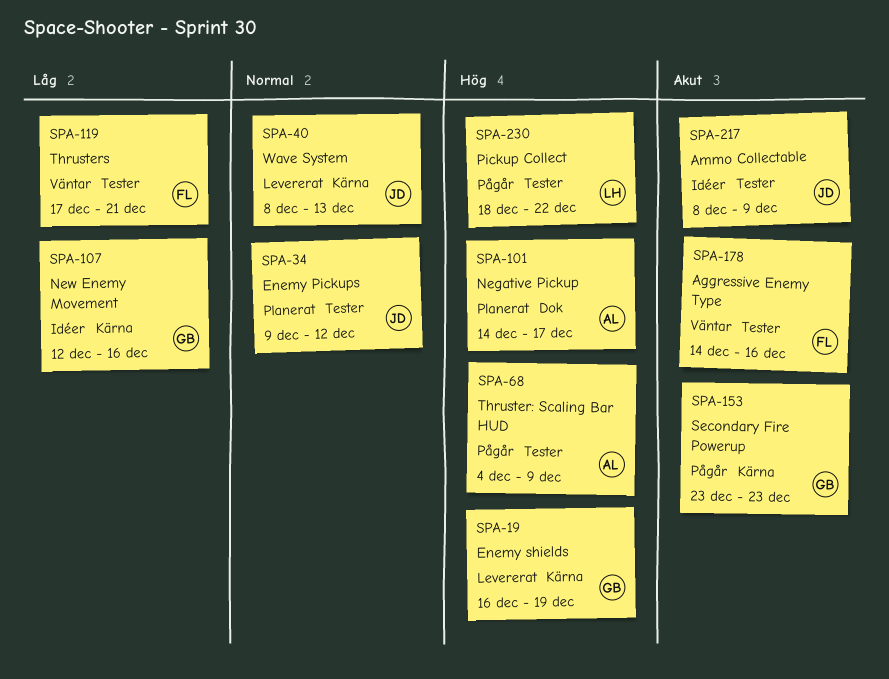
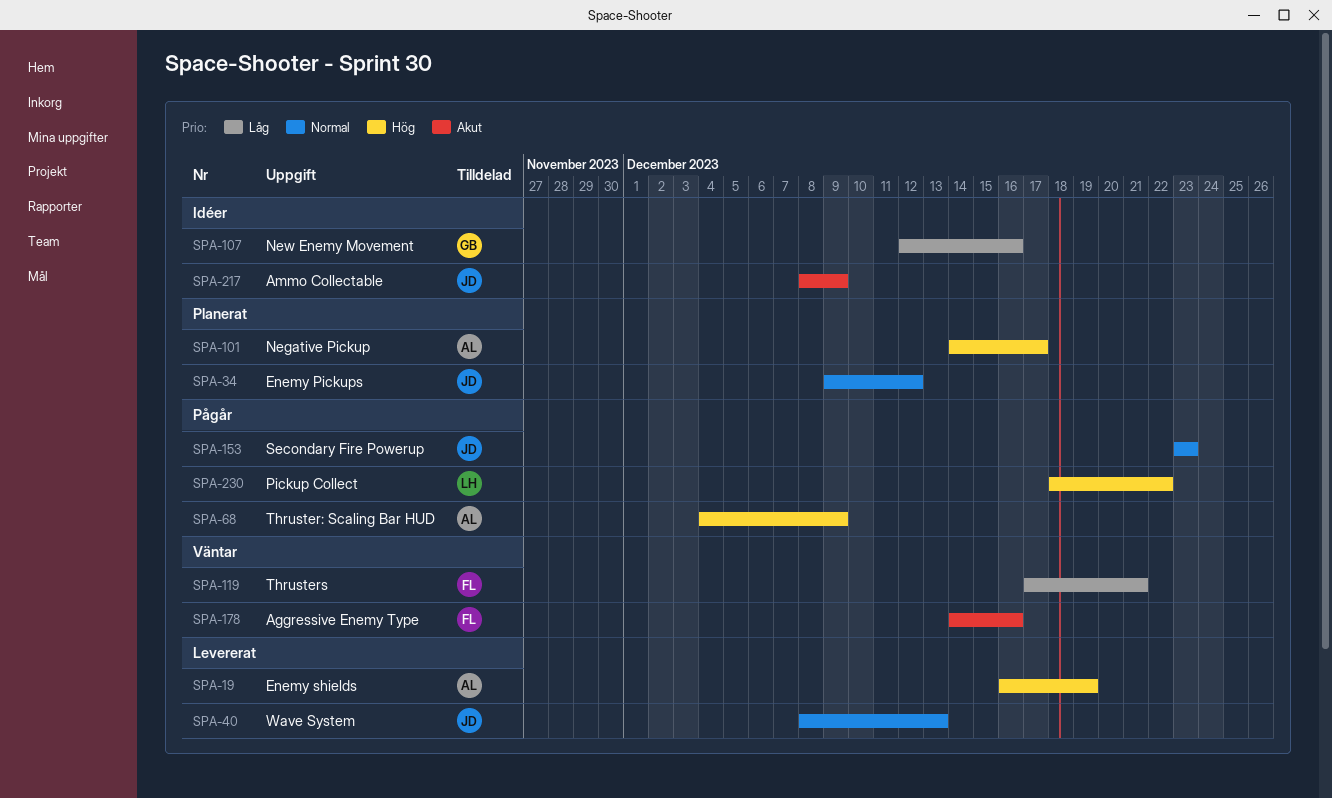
SPA-19, owner: GB -> AL
SPA-153, owner: GB -> JD
SPA-153, priority: Akut -> Normal

